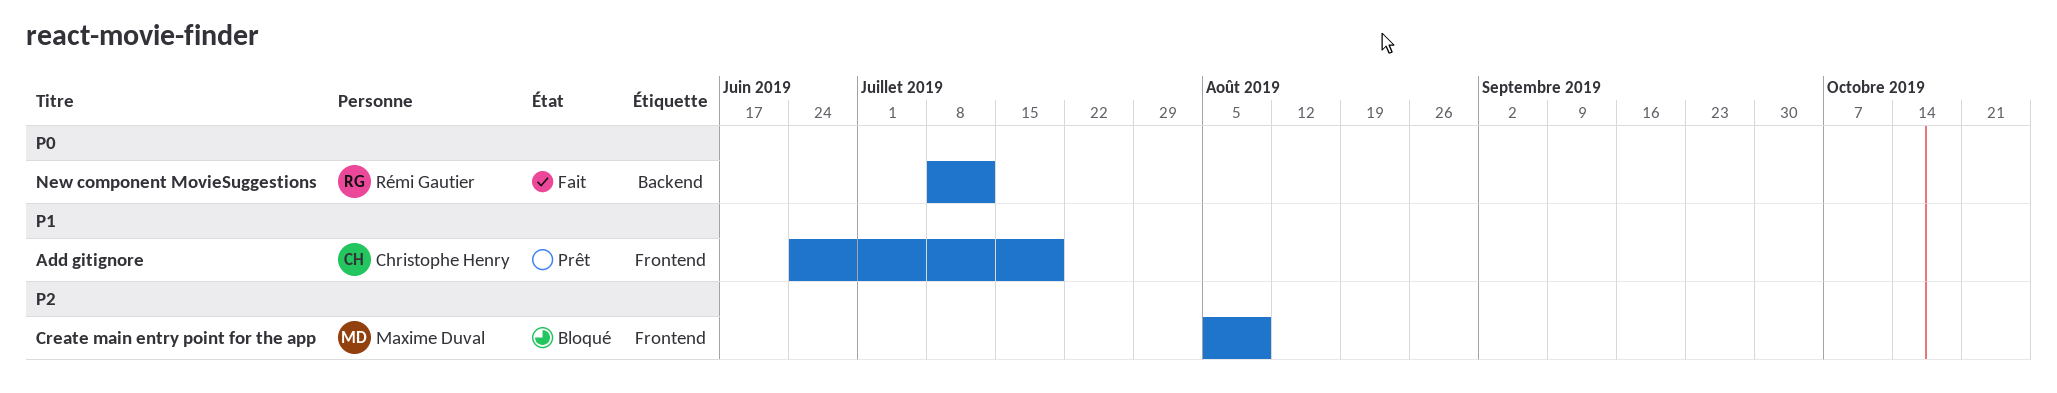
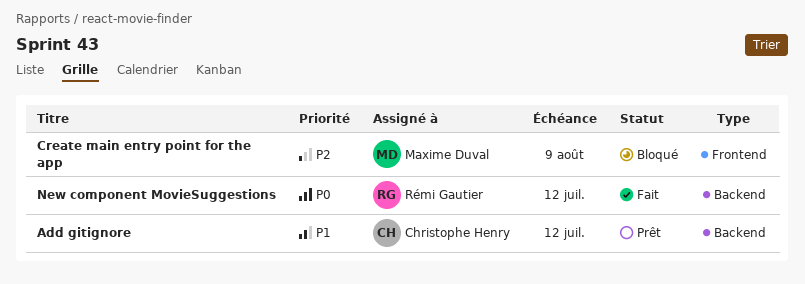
Add gitignore, label: Frontend -> Backend
Add gitignore, due: Jul 19 -> Jul 12

